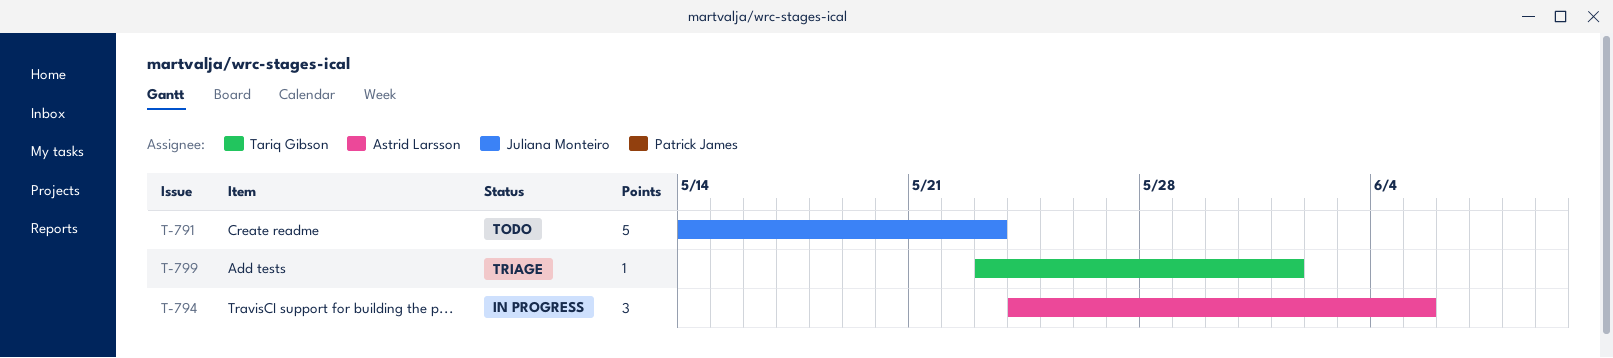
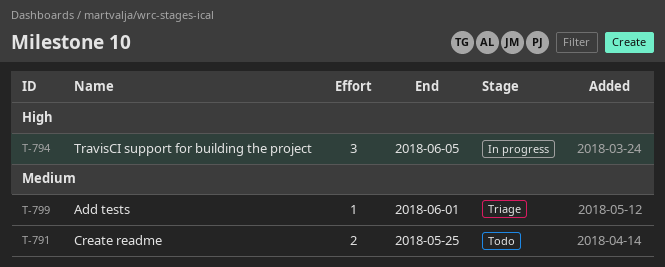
T-791, estimate: 5 -> 2
T-791, due: May 23 -> May 25

